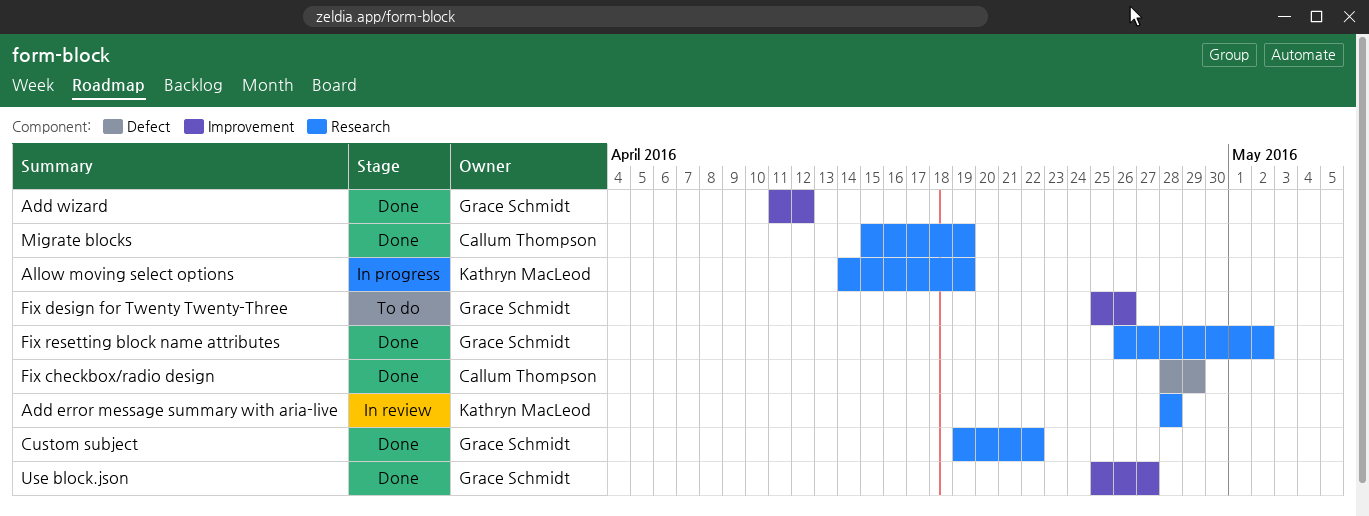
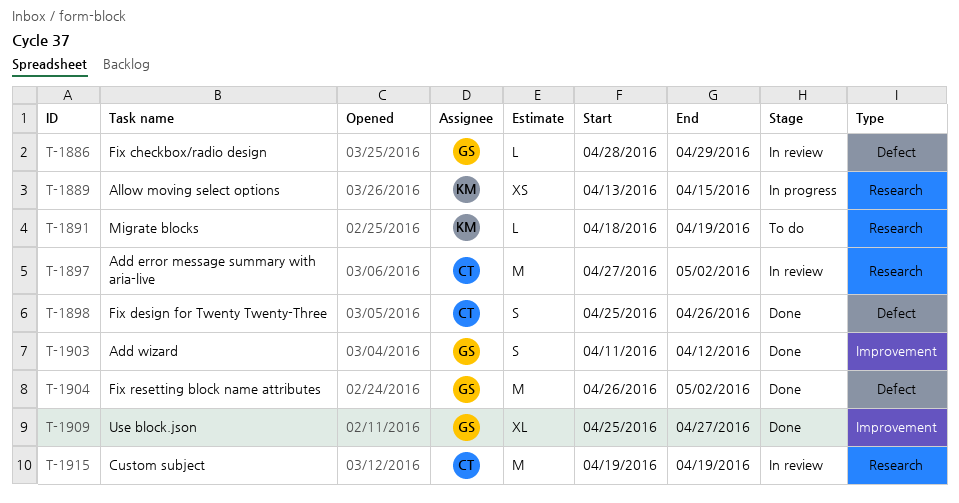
Add error message summary with aria-live, owner: Kathryn MacLeod -> Callum Thompson
Add error message summary with aria-live, start: Apr 28 -> Apr 27
Add error message summary with aria-live, due: Apr 28 -> May 2
Allow moving select options, start: Apr 14 -> Apr 13
Allow moving select options, due: Apr 19 -> Apr 15
Custom subject, status: Done -> In review
Custom subject, owner: Grace Schmidt -> Callum Thompson
Custom subject, due: Apr 22 -> Apr 19
Fix checkbox/radio design, status: Done -> In review
Fix checkbox/radio design, owner: Callum Thompson -> Grace Schmidt
Fix design for Twenty Twenty-Three, status: To do -> Done
Fix design for Twenty Twenty-Three, owner: Grace Schmidt -> Callum Thompson
Fix design for Twenty Twenty-Three, label: Improvement -> Defect
Fix resetting block name attributes, label: Research -> Defect
Migrate blocks, status: Done -> To do
Migrate blocks, owner: Callum Thompson -> Kathryn MacLeod
Migrate blocks, start: Apr 15 -> Apr 18

